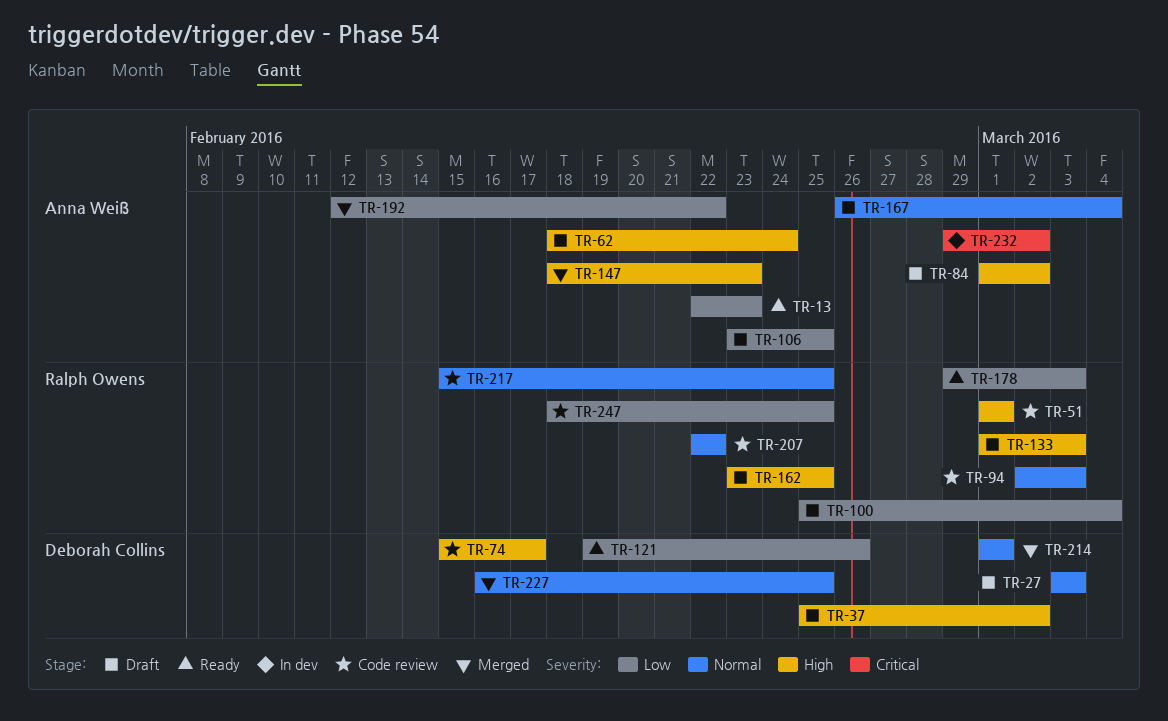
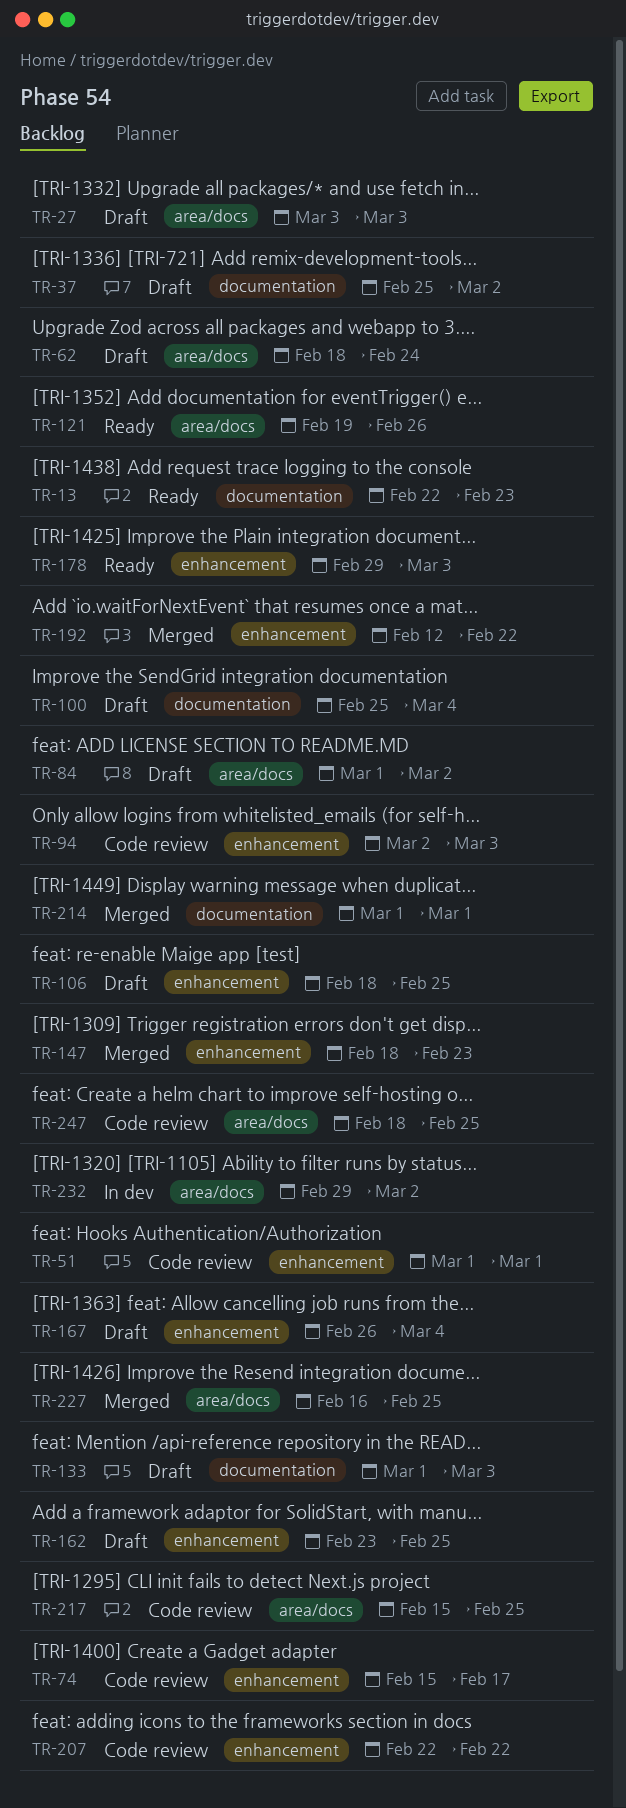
TR-106, start: Feb 23 -> Feb 18

